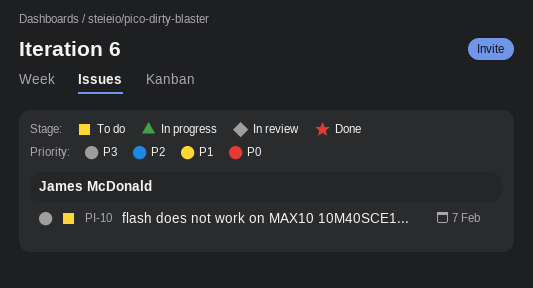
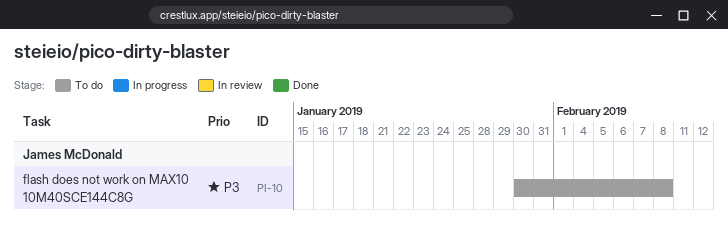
PI-10, due: Feb 7 -> Feb 8

